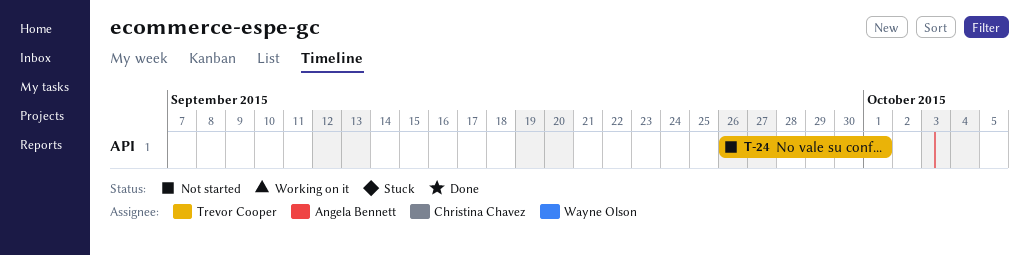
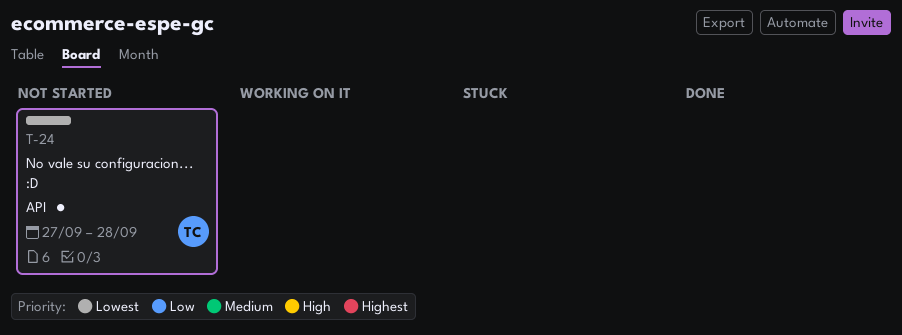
T-24, start: Sep 26 -> Sep 27
T-24, due: Oct 1 -> Sep 28

